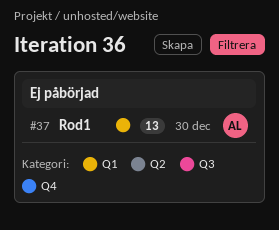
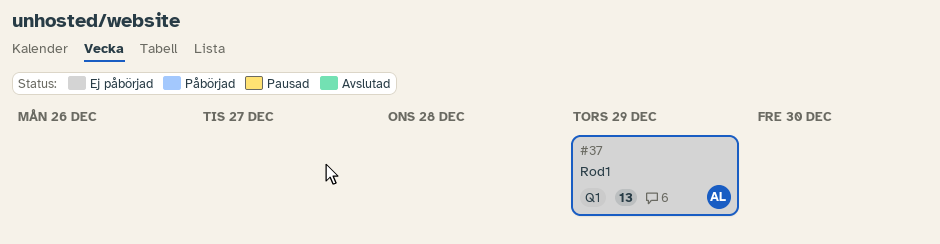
#37, due: Dec 30 -> Dec 29

